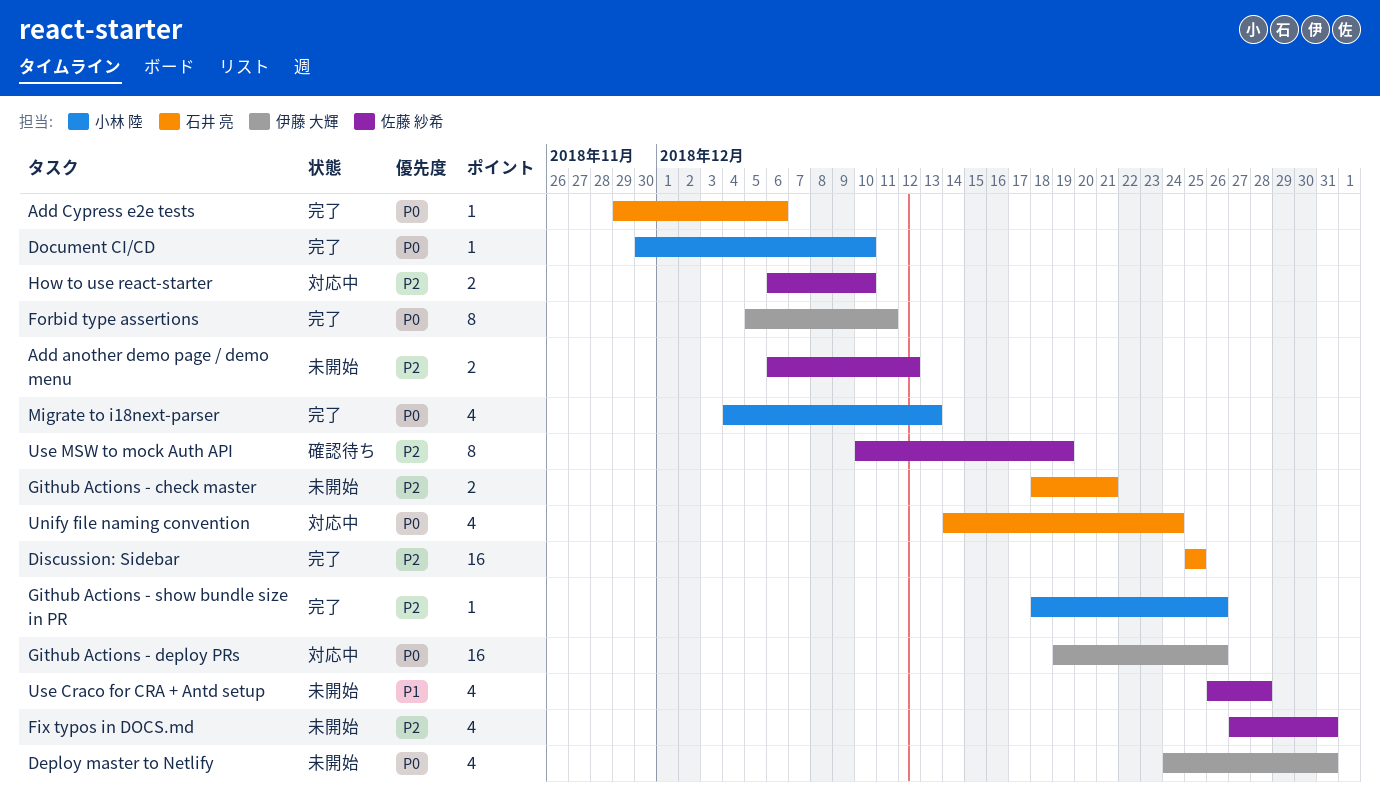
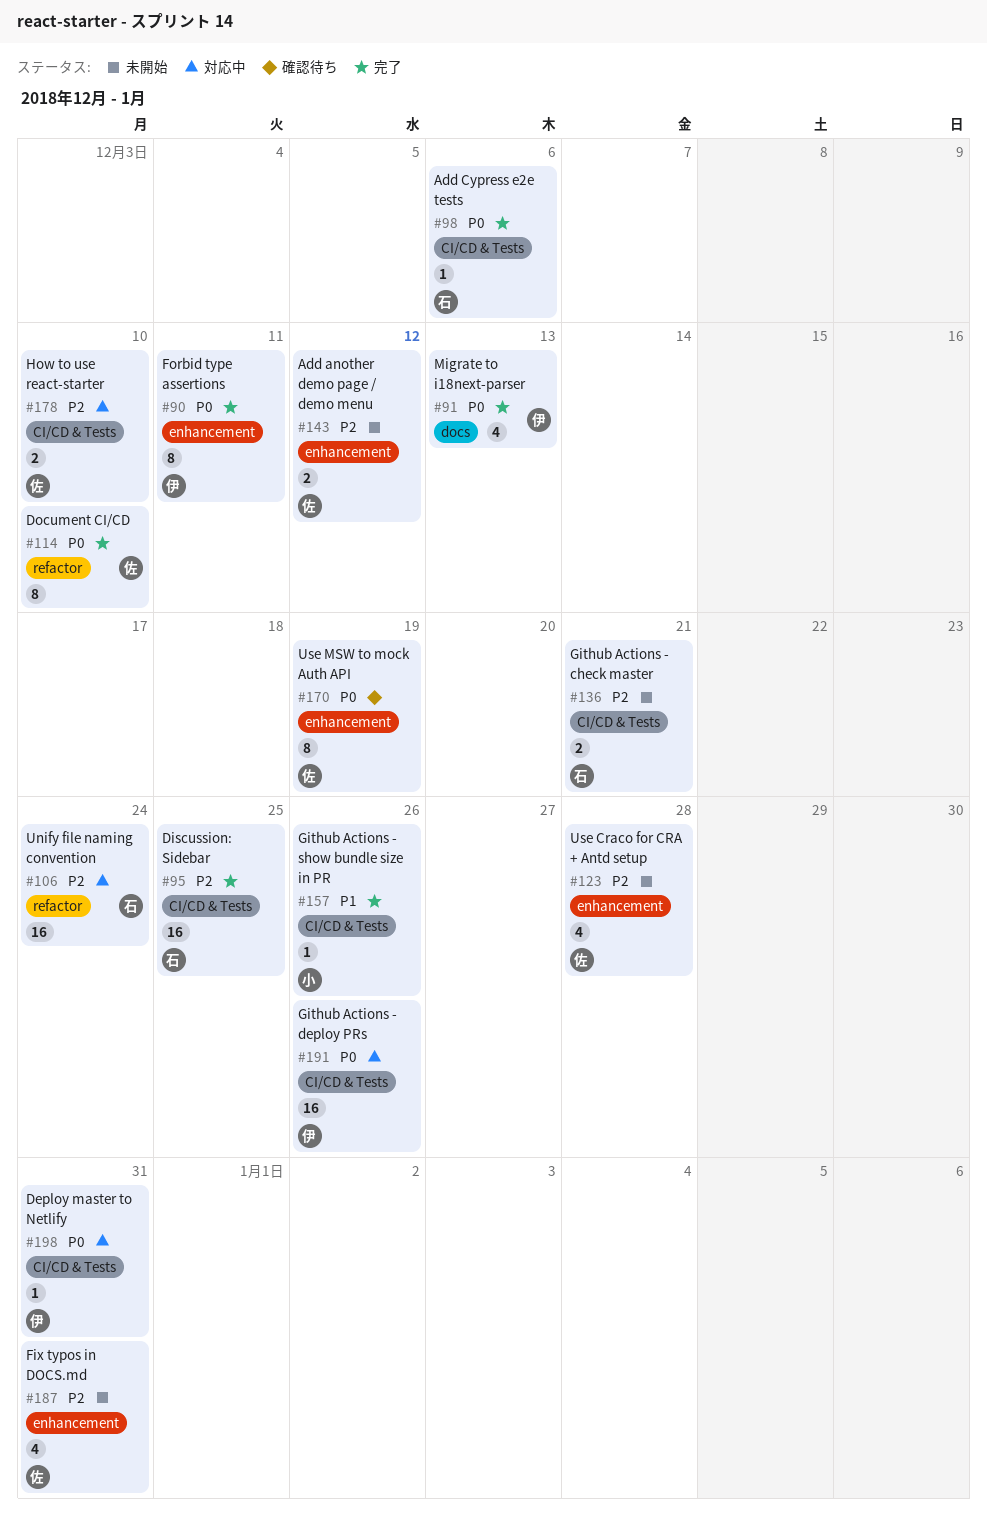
Deploy master to Netlify, status: 未開始 -> 対応中
Deploy master to Netlify, estimate: 4 -> 1
Document CI/CD, owner: 小林 陸 -> 佐藤 紗希
Document CI/CD, estimate: 1 -> 8
Github Actions - show bundle size in PR, priority: P2 -> P1
Migrate to i18next-parser, owner: 小林 陸 -> 伊藤 大輝
Unify file naming convention, priority: P0 -> P2
Unify file naming convention, estimate: 4 -> 16
Use Craco for CRA + Antd setup, priority: P1 -> P2
Use MSW to mock Auth API, priority: P2 -> P0

